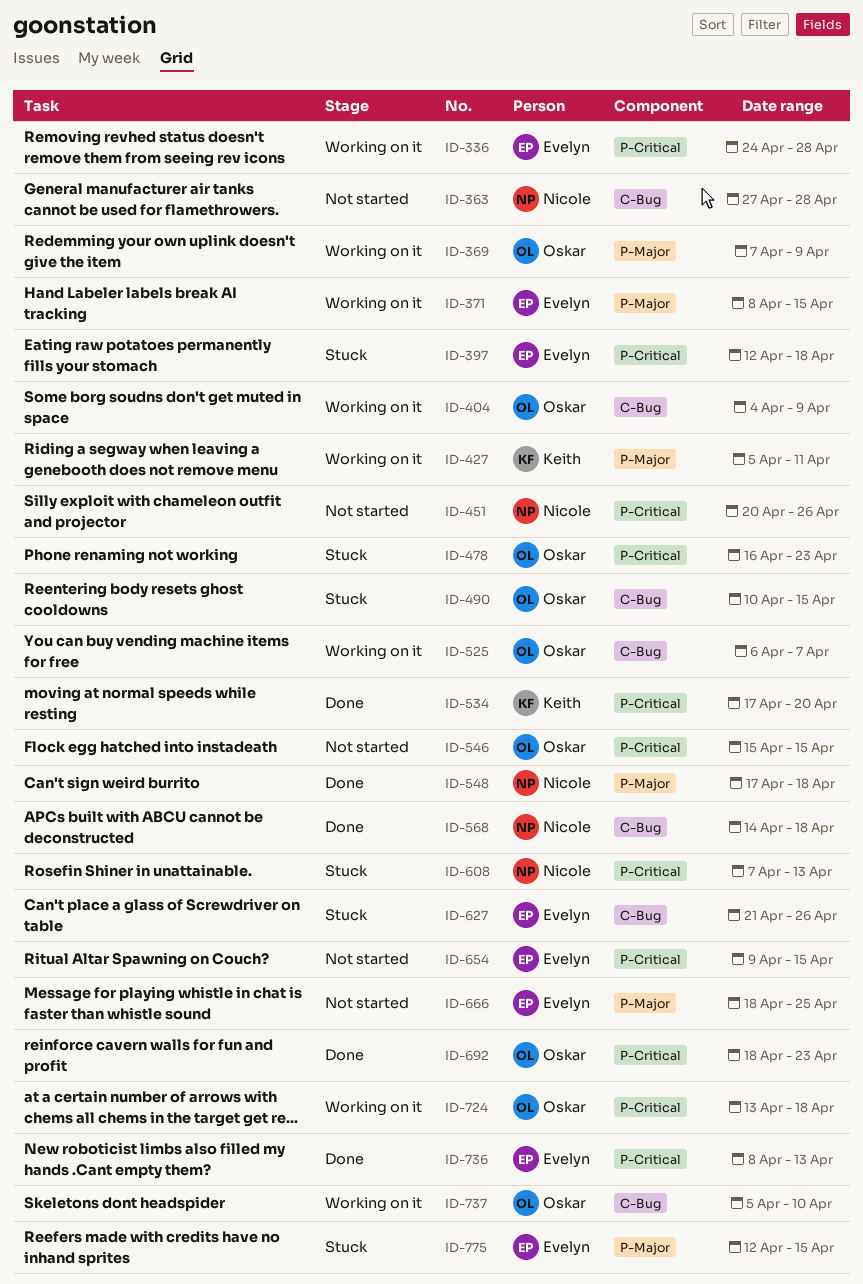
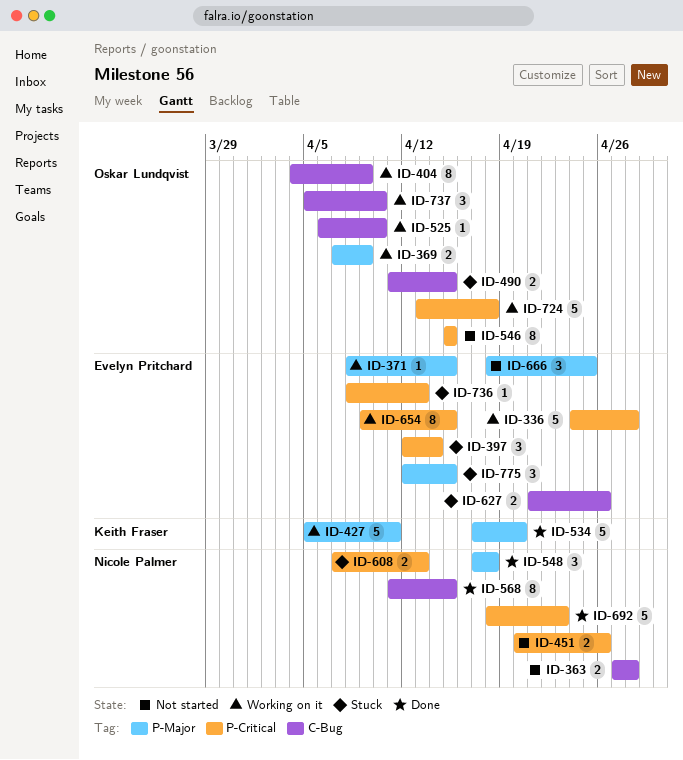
ID-397, due: Apr 18 -> Apr 14
ID-478: present -> none
ID-490, start: Apr 10 -> Apr 11
ID-525, due: Apr 7 -> Apr 10
ID-534, label: P-Critical -> P-Major
ID-568, start: Apr 14 -> Apr 11
ID-568, due: Apr 18 -> Apr 15
ID-654, status: Not started -> Working on it
ID-692, owner: Oskar Lundqvist -> Nicole Palmer
ID-736, status: Done -> Stuck

